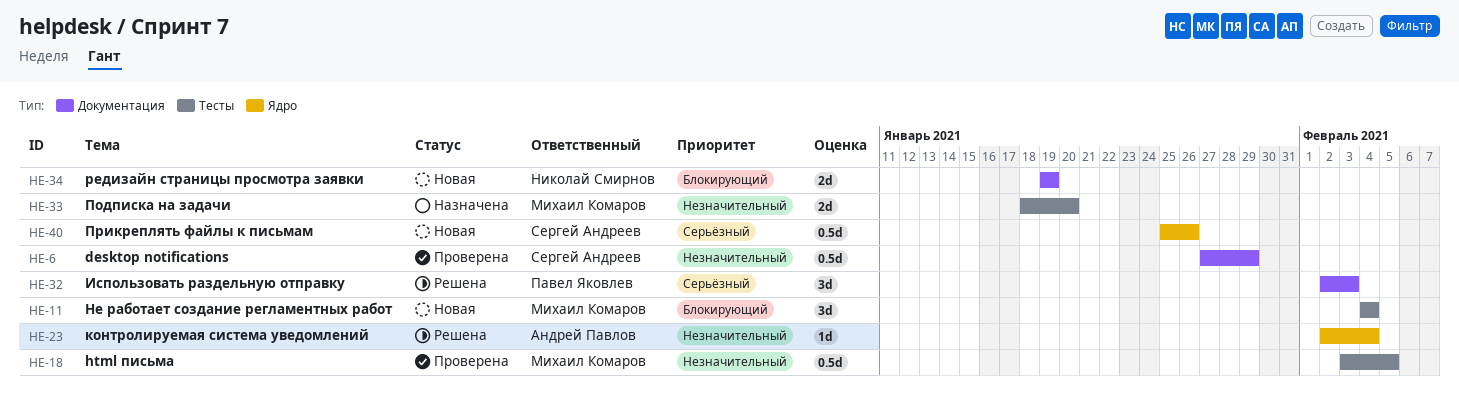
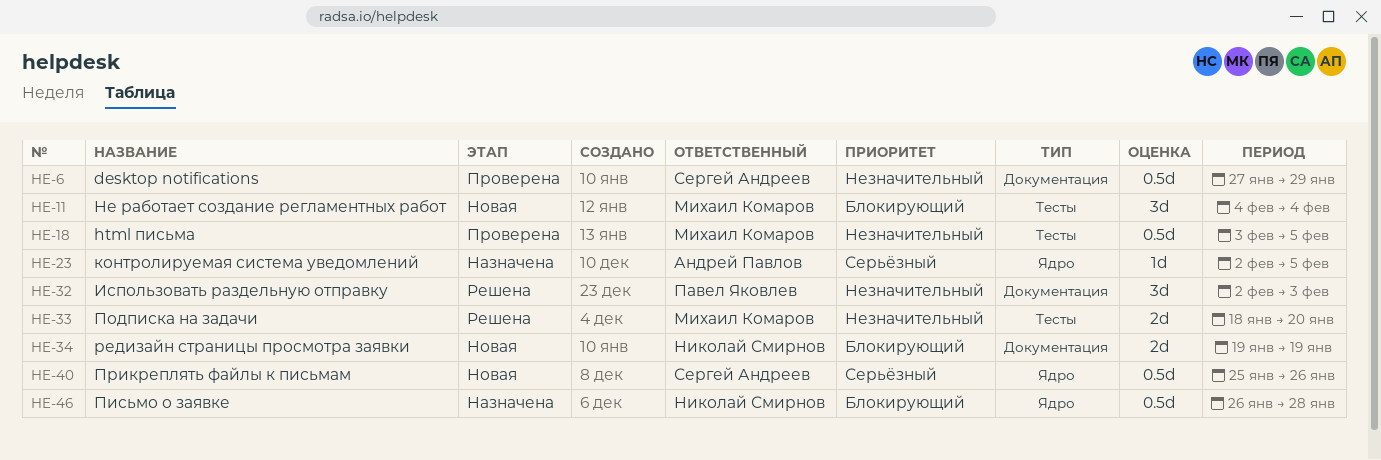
HE-23, status: Решена -> Назначена
HE-23, priority: Незначительный -> Серьёзный
HE-23, due: Feb 4 -> Feb 5
HE-32, priority: Серьёзный -> Незначительный
HE-33, status: Назначена -> Решена
HE-46: none -> present

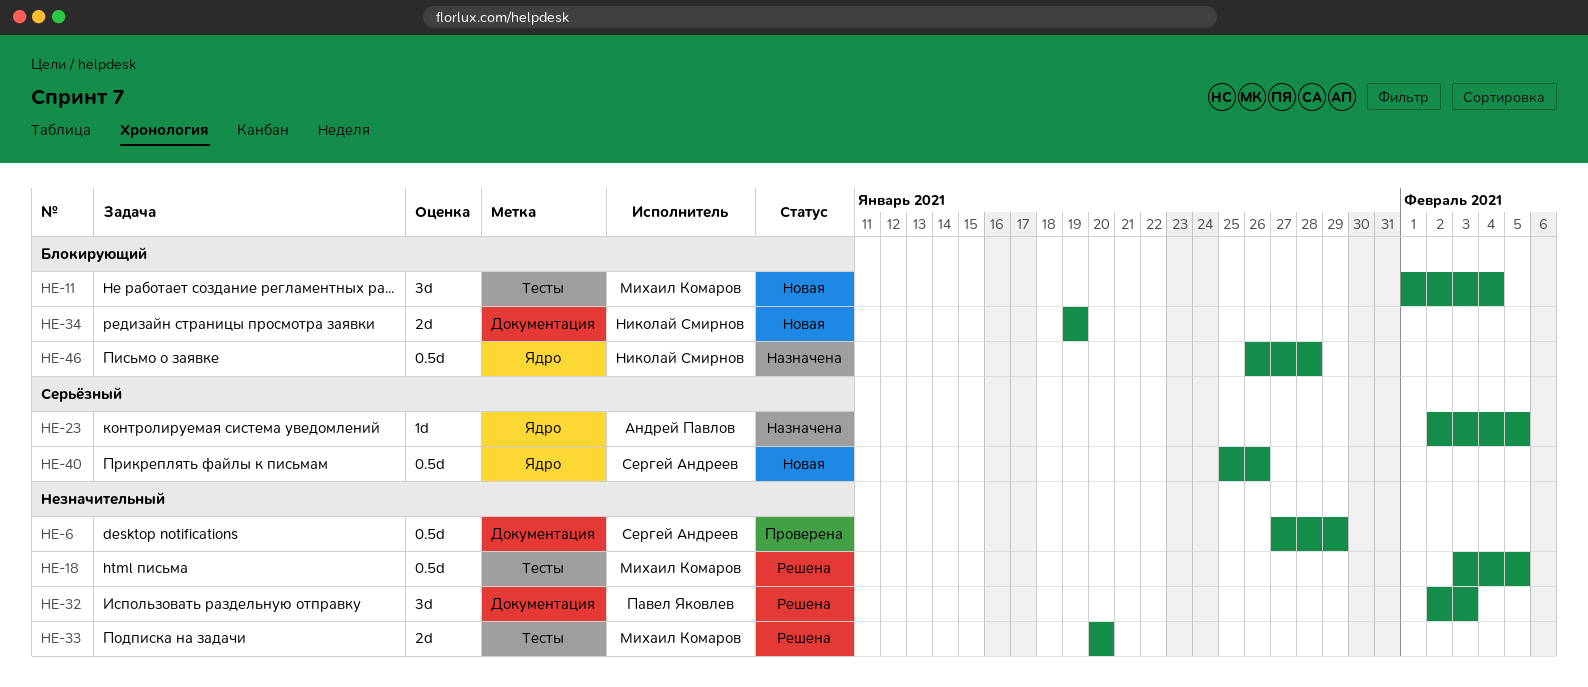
HE-11, start: Feb 4 -> Feb 1
HE-18, status: Проверена -> Решена
HE-33, start: Jan 18 -> Jan 20

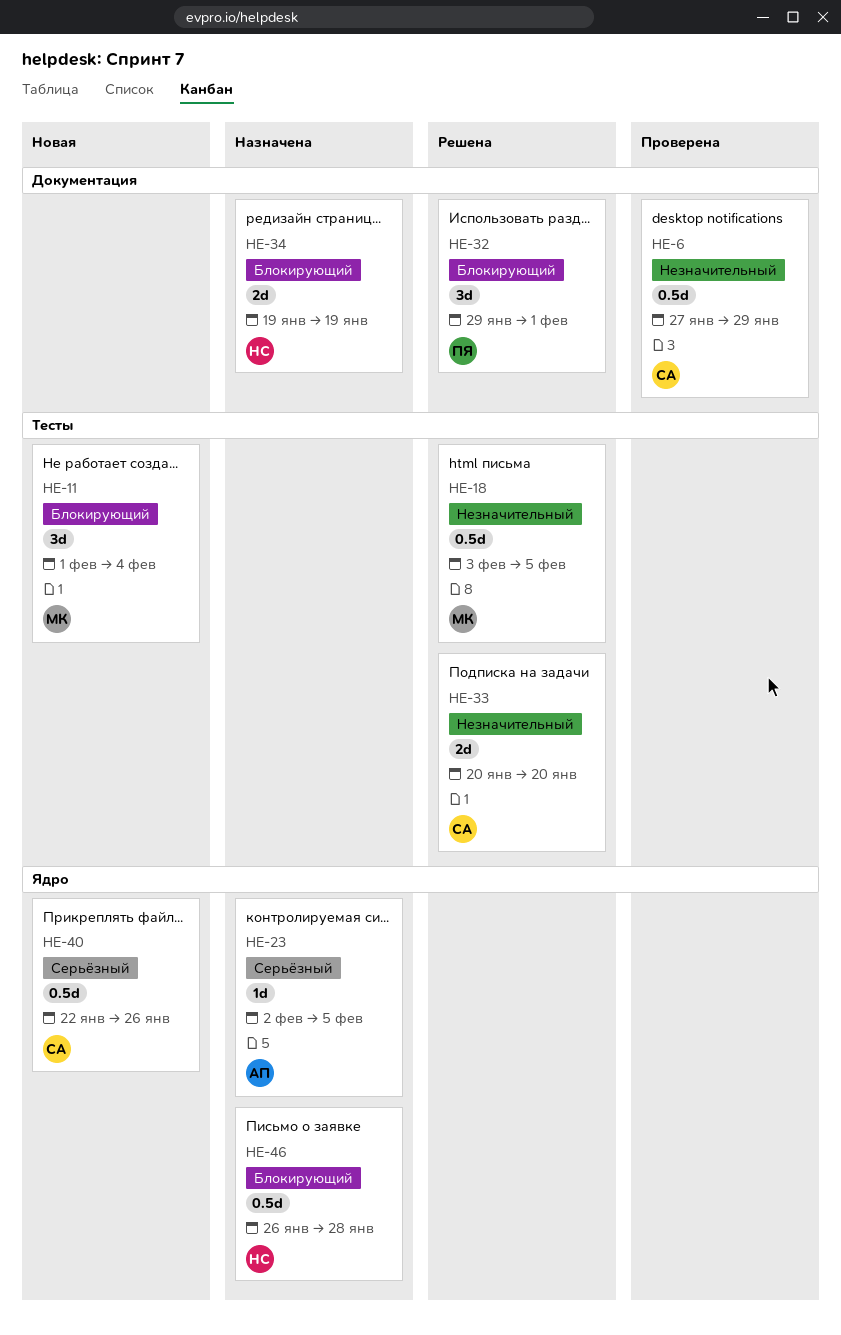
HE-32, priority: Незначительный -> Блокирующий
HE-32, start: Feb 2 -> Jan 29
HE-32, due: Feb 3 -> Feb 1
HE-33, owner: Михаил Комаров -> Сергей Андреев
HE-34, status: Новая -> Назначена
HE-40, start: Jan 25 -> Jan 22

